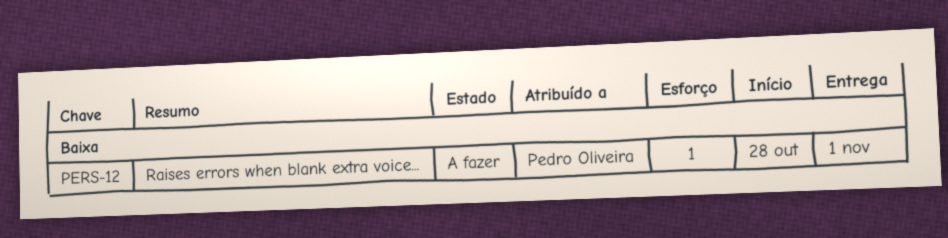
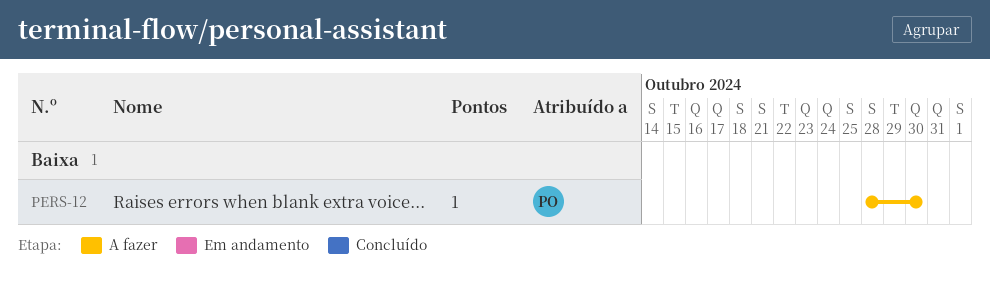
PERS-12, due: Nov 1 -> Oct 30

